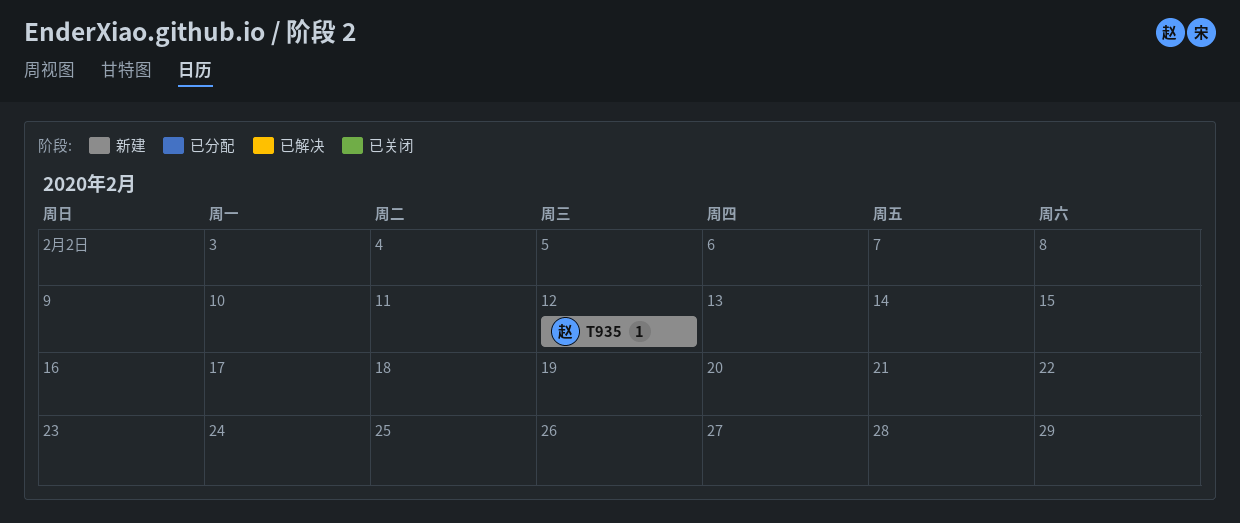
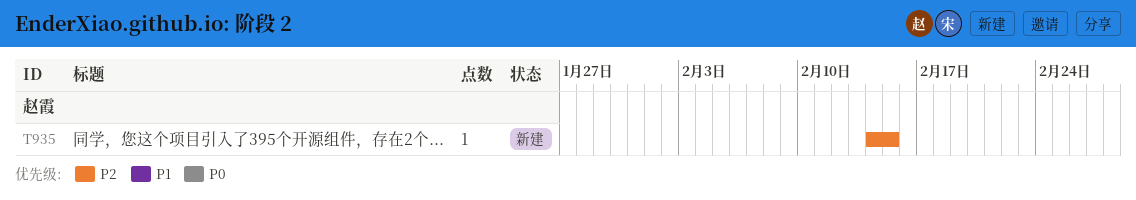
T935, start: Feb 12 -> Feb 14
T935, due: Feb 12 -> Feb 15

